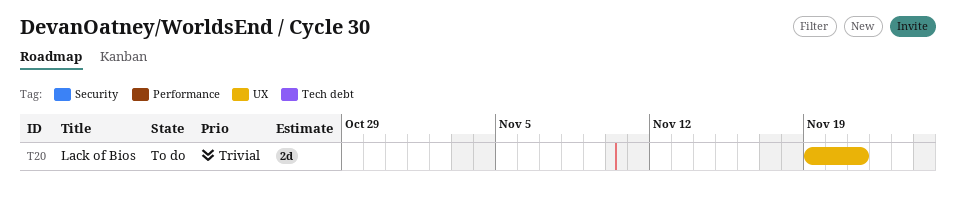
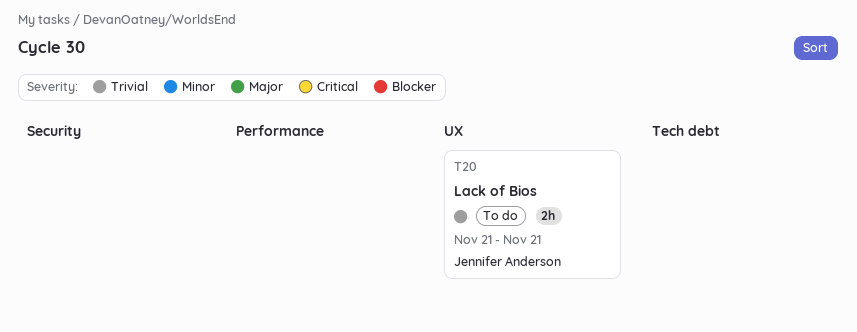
T20, estimate: 2d -> 2h
T20, start: Nov 19 -> Nov 21

